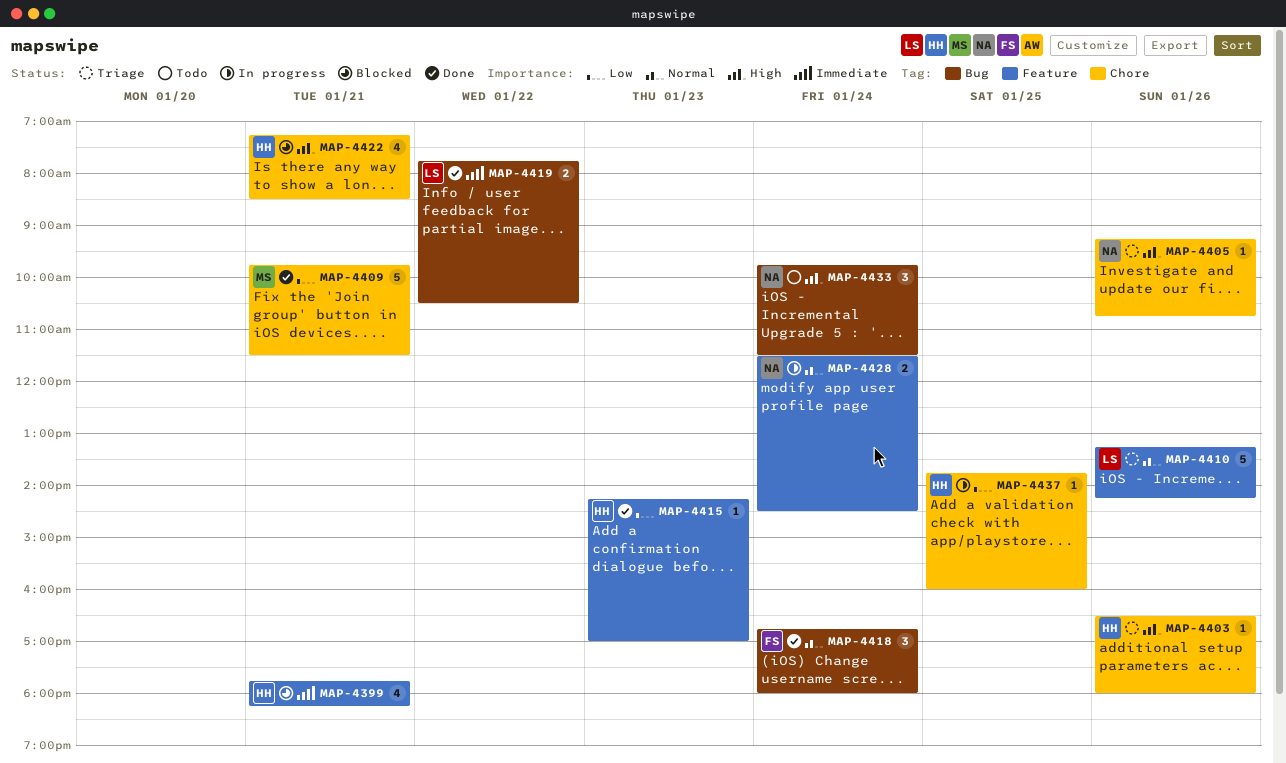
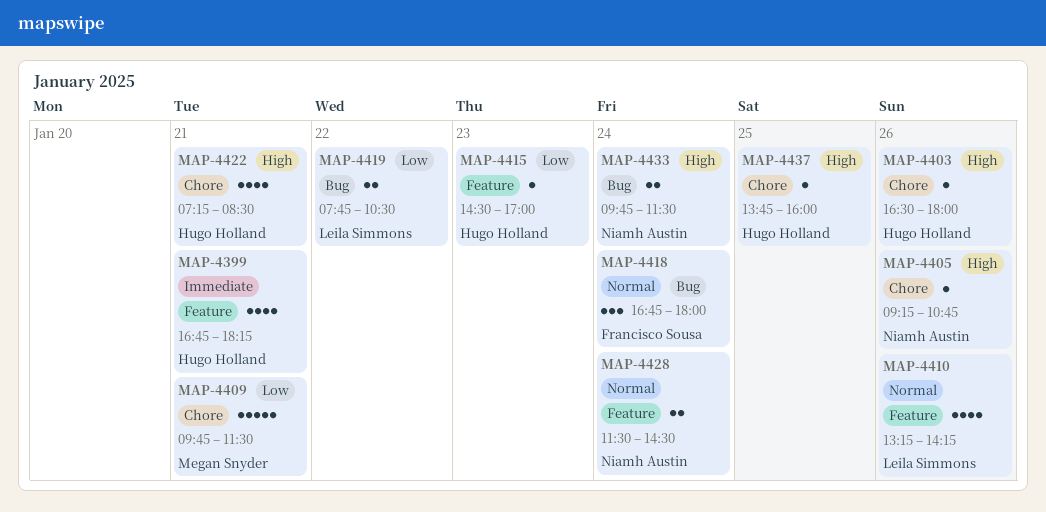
MAP-4399, begins: 17:45 -> 16:45
MAP-4410, estimate: 5 -> 4
MAP-4415, begins: 14:15 -> 14:30
MAP-4419, priority: Immediate -> Low
MAP-4433, estimate: 3 -> 2
MAP-4437, priority: Low -> High

